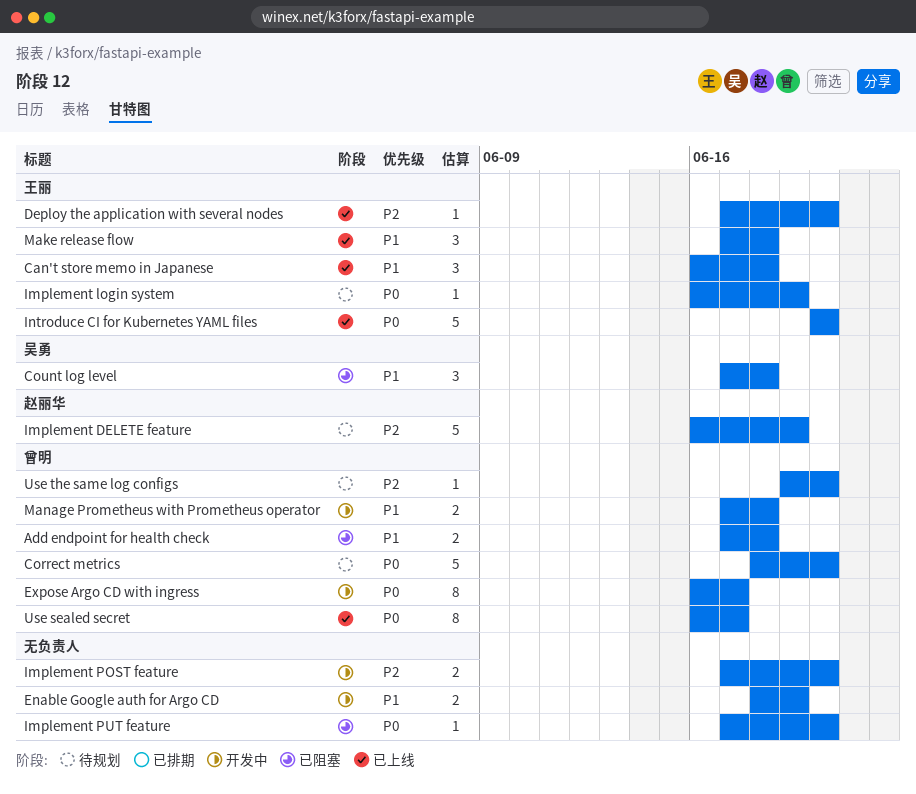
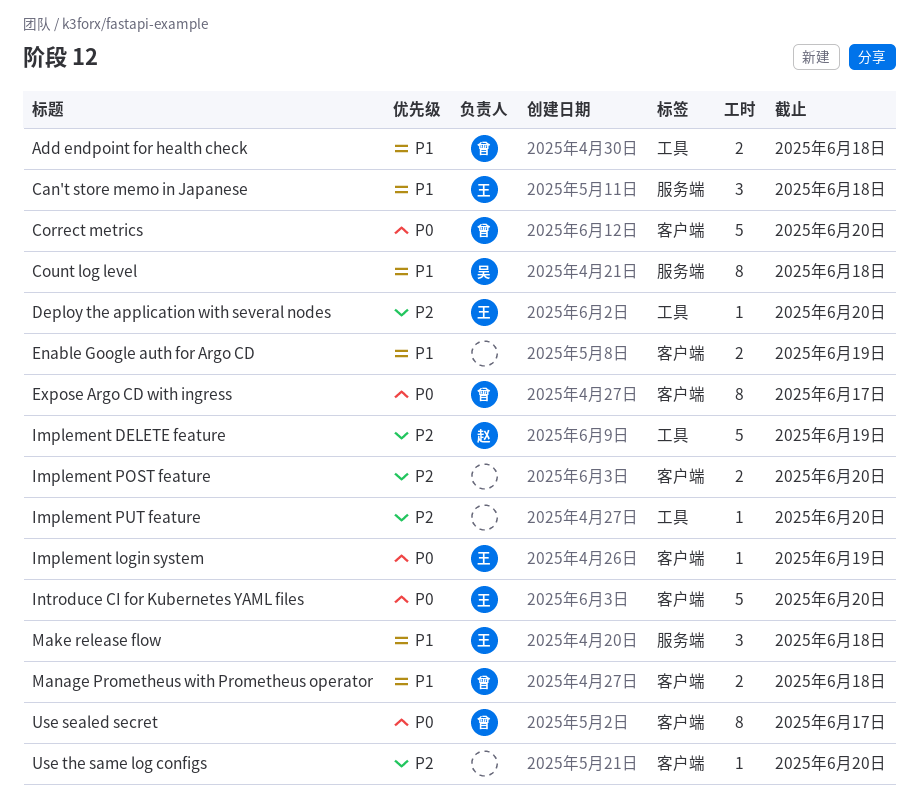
Count log level, estimate: 3 -> 8
Implement PUT feature, priority: P0 -> P2
Use the same log configs, owner: 曾明 -> none

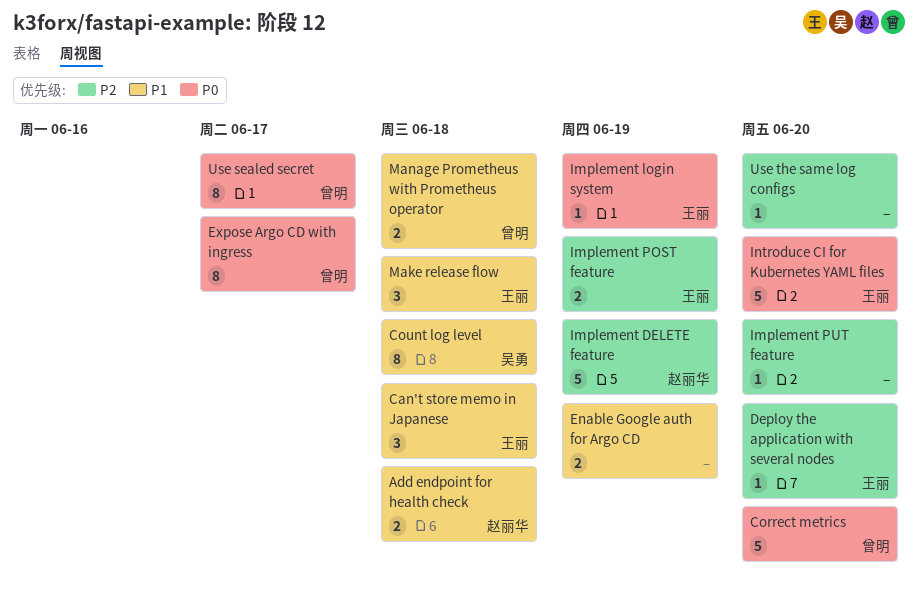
Add endpoint for health check, owner: 曾明 -> 赵丽华
Implement POST feature, owner: none -> 王丽
Implement POST feature, due: Jun 20 -> Jun 19

